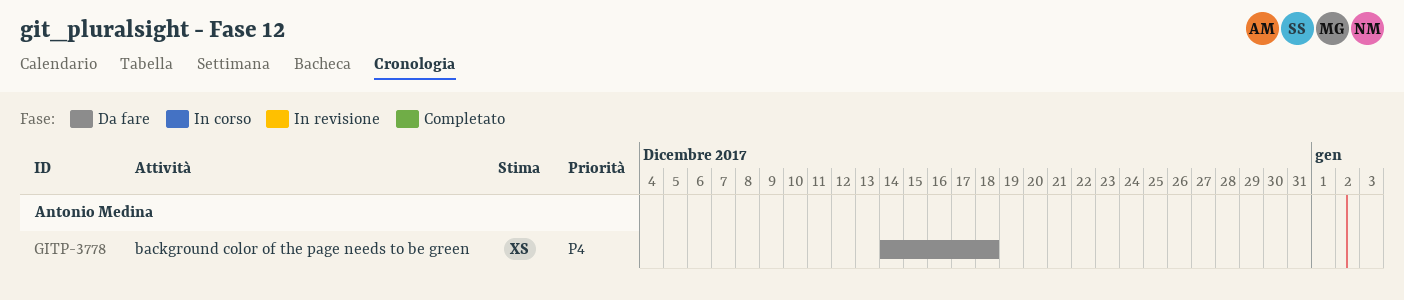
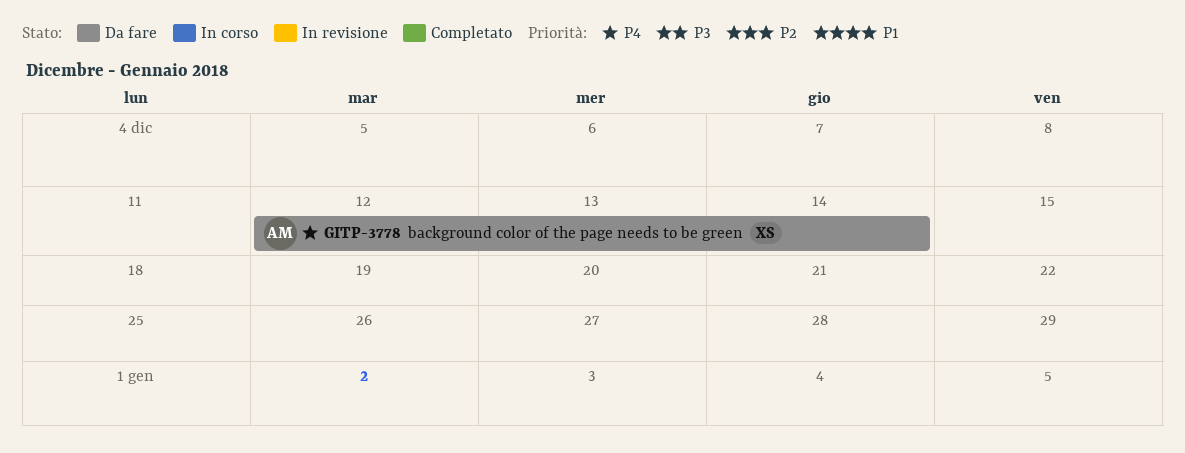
GITP-3778, start: Dec 14 -> Dec 12
GITP-3778, due: Dec 18 -> Dec 14

